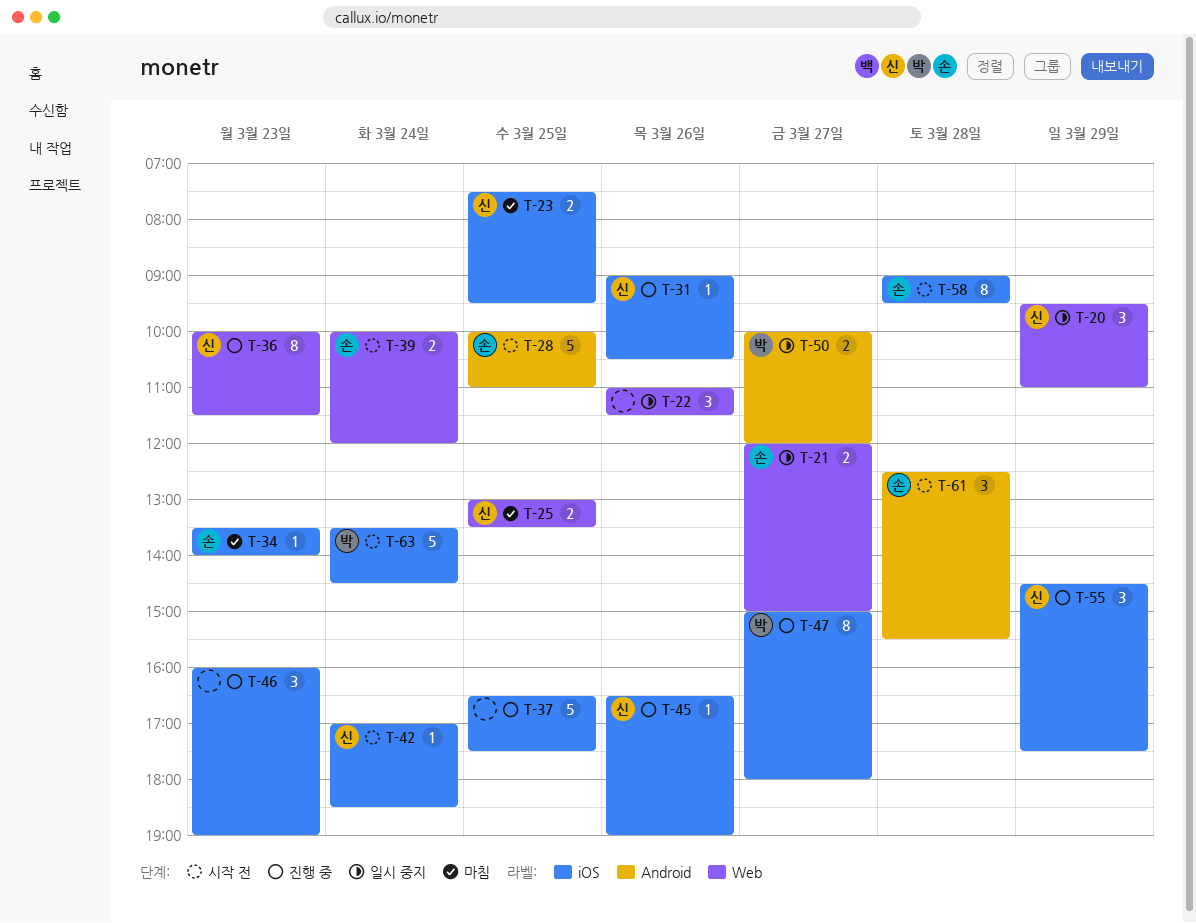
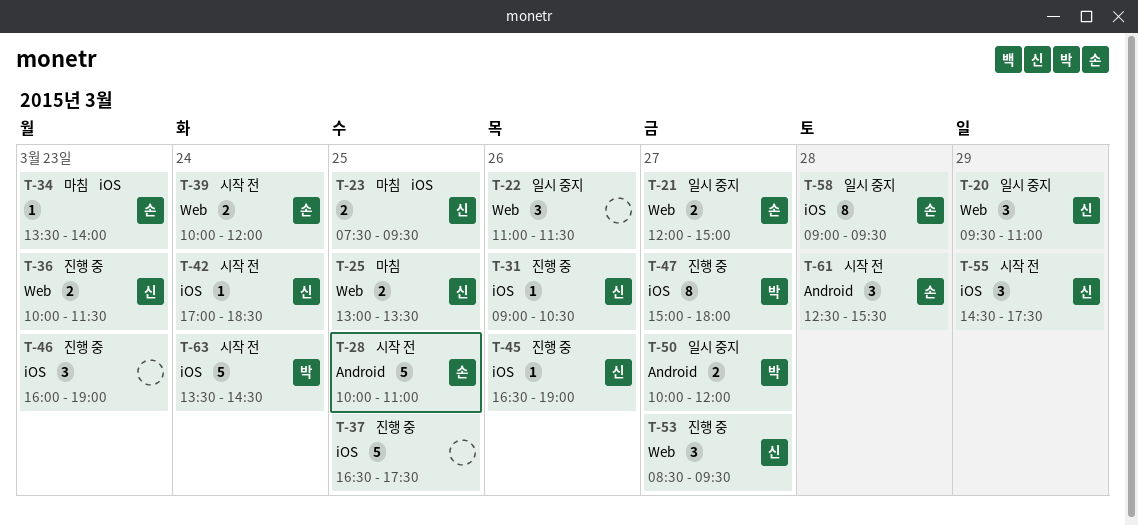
T-36, estimate: 8 -> 2
T-53: none -> present
T-55, status: 진행 중 -> 시작 전
T-58, status: 시작 전 -> 일시 중지

